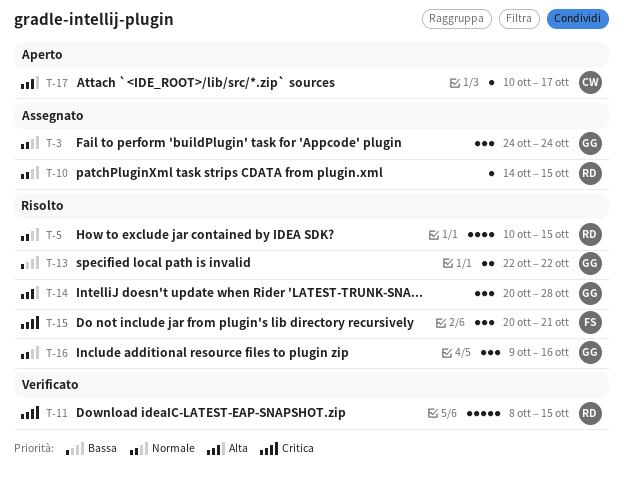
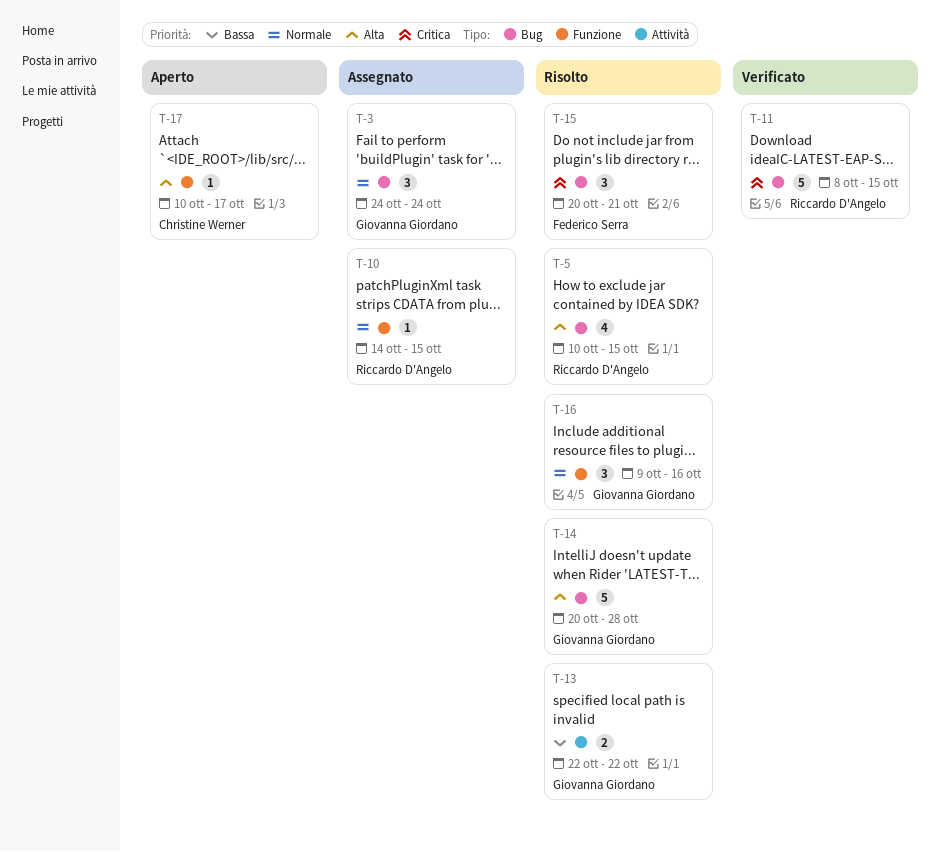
T-5, priority: Normale -> Alta
T-14, estimate: 3 -> 5

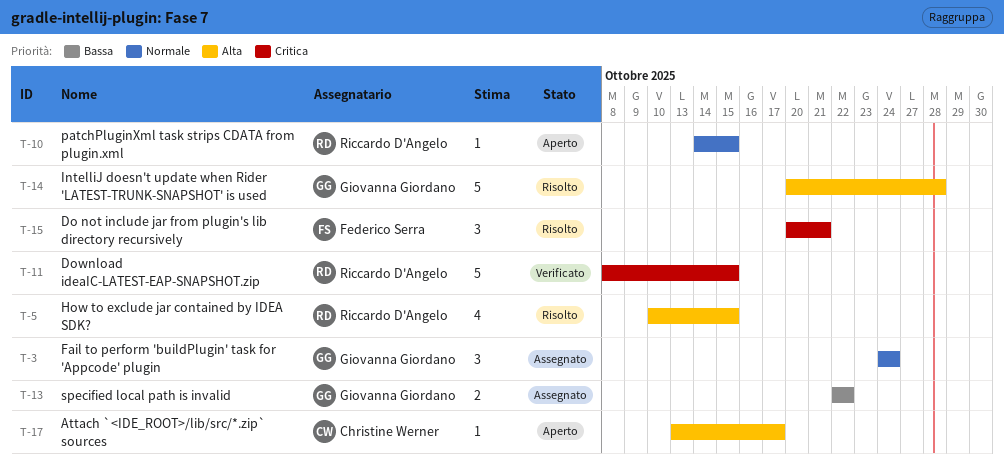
T-10, status: Assegnato -> Aperto
T-13, status: Risolto -> Assegnato
T-16: present -> none
T-17, start: Oct 10 -> Oct 13

